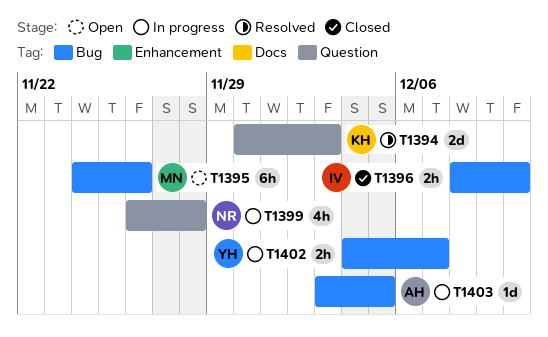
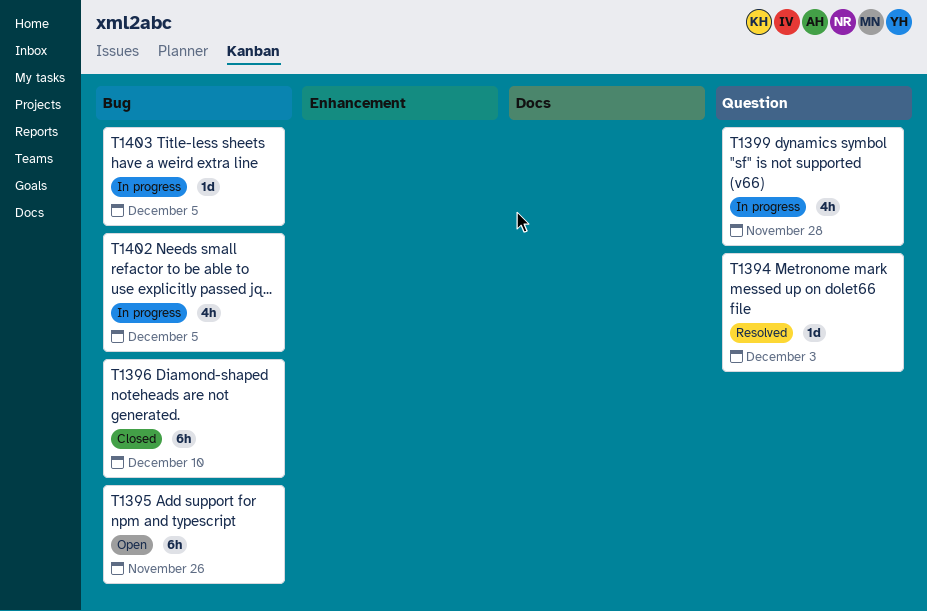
T1394, estimate: 2d -> 1d
T1396, estimate: 2h -> 6h
T1402, estimate: 2h -> 4h
T1402, due: Dec 7 -> Dec 5

